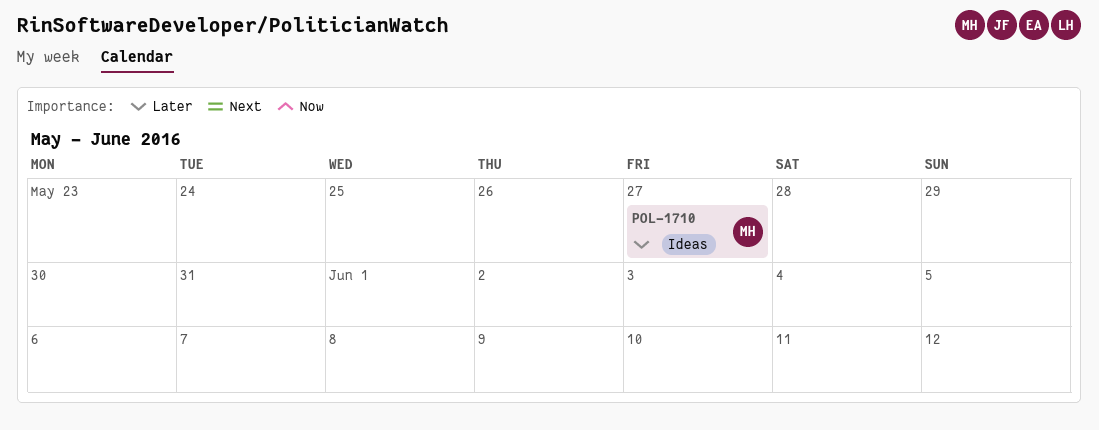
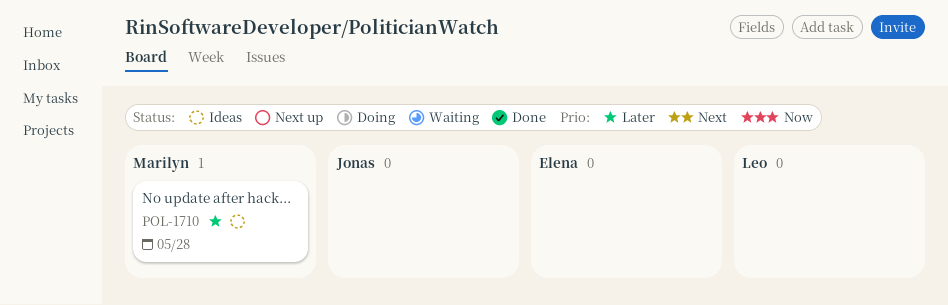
POL-1710, due: May 27 -> May 28

